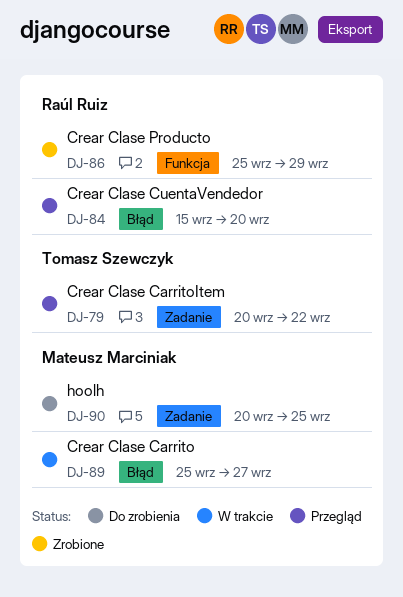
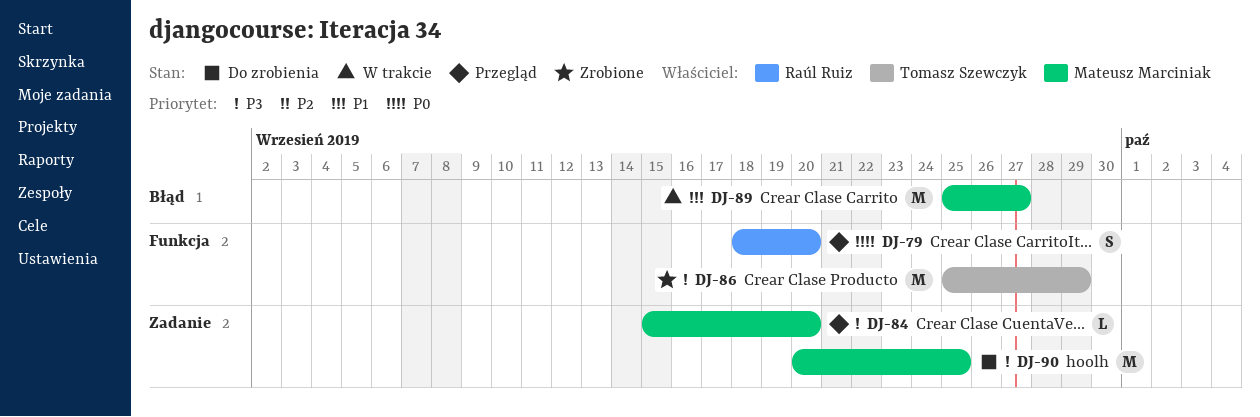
DJ-79, owner: Tomasz Szewczyk -> Raúl Ruiz
DJ-79, label: Zadanie -> Funkcja
DJ-79, start: Sep 20 -> Sep 18
DJ-79, due: Sep 22 -> Sep 20
DJ-84, owner: Raúl Ruiz -> Mateusz Marciniak
DJ-84, label: Błąd -> Zadanie
DJ-86, owner: Raúl Ruiz -> Tomasz Szewczyk

